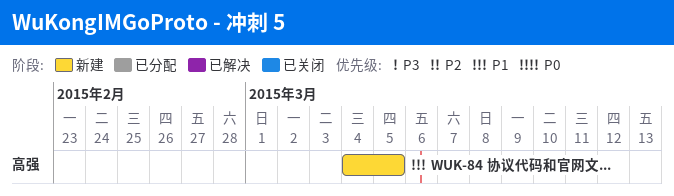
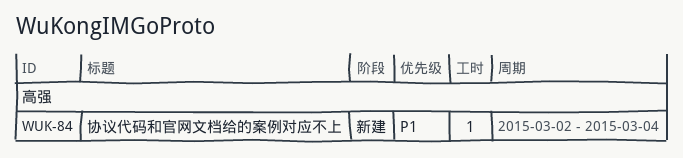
WUK-84, start: Mar 4 -> Mar 2
WUK-84, due: Mar 5 -> Mar 4

